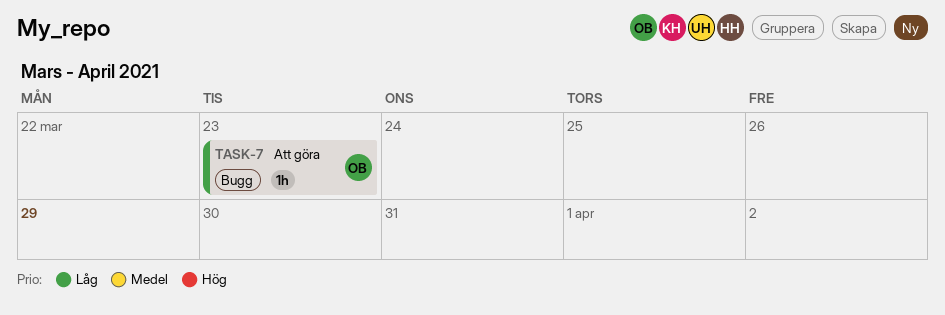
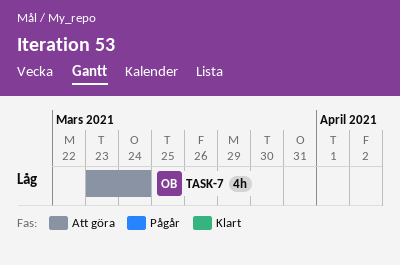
TASK-7, estimate: 1h -> 4h
TASK-7, due: Mar 23 -> Mar 24

